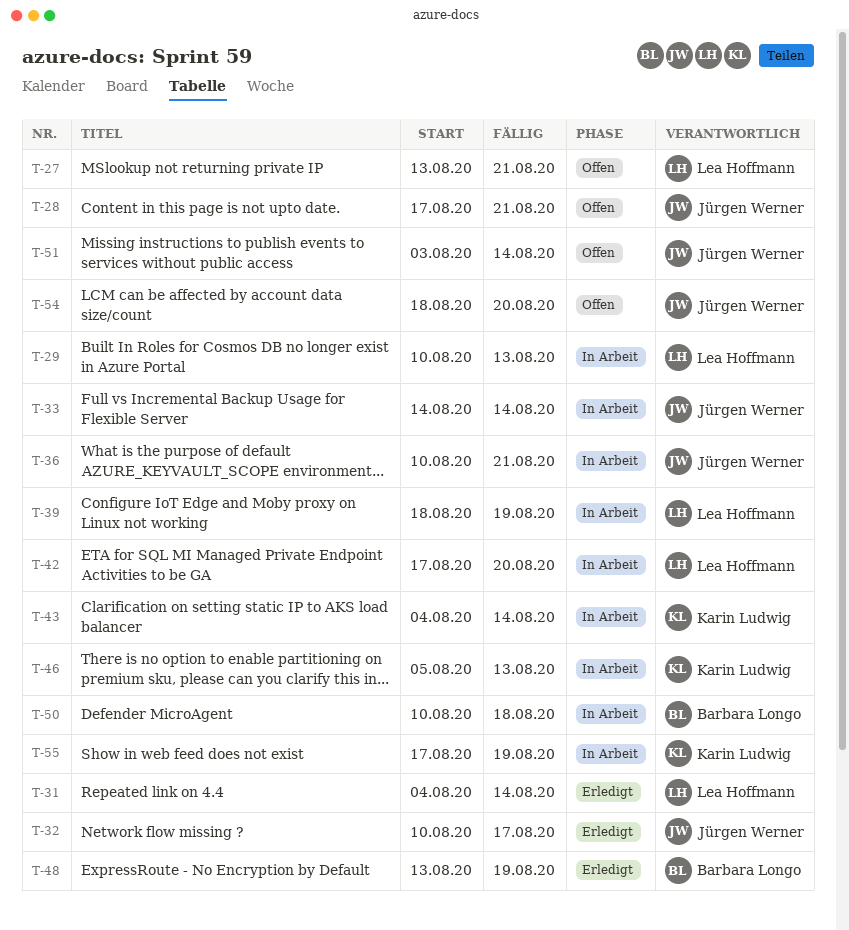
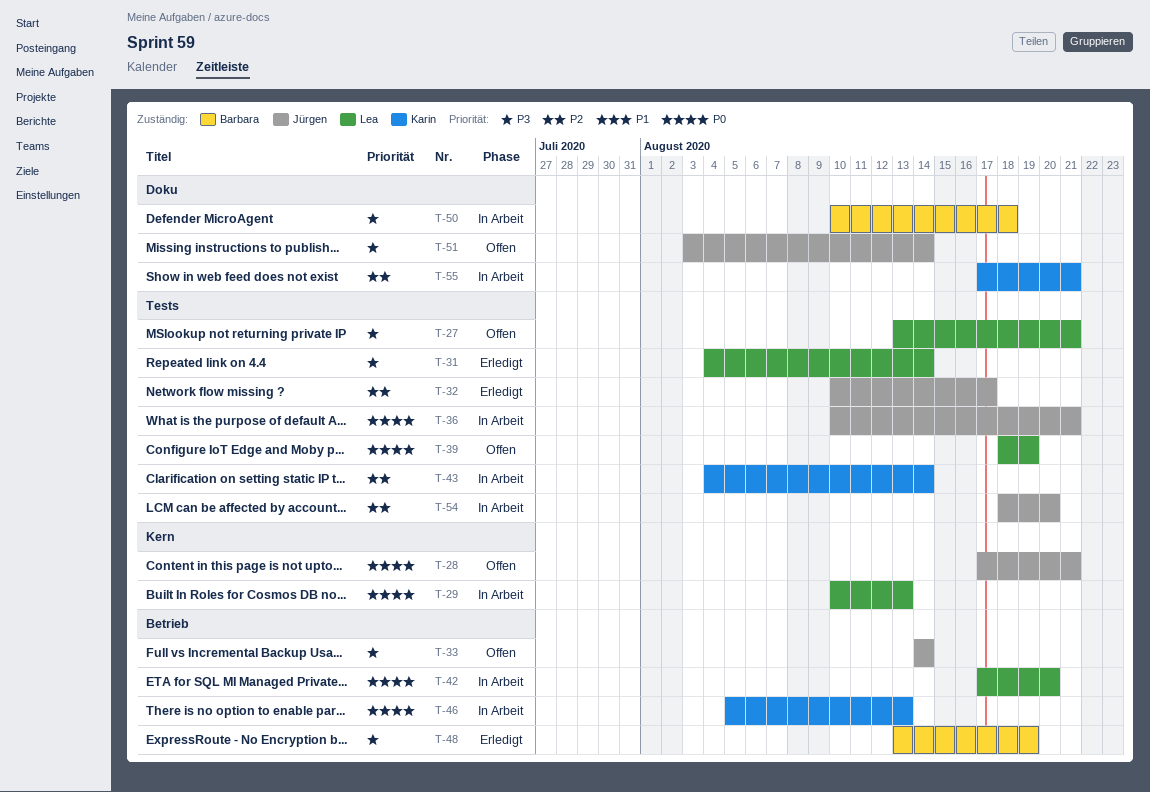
T-33, status: In Arbeit -> Offen
T-39, status: In Arbeit -> Offen
T-54, status: Offen -> In Arbeit
T-55, due: Aug 19 -> Aug 21

